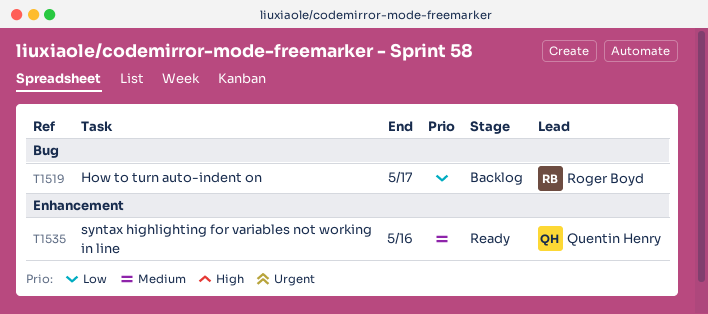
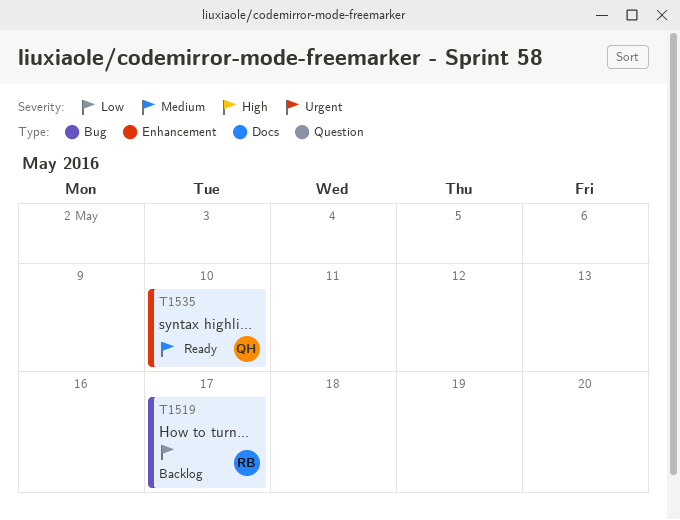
T1535, due: May 16 -> May 10

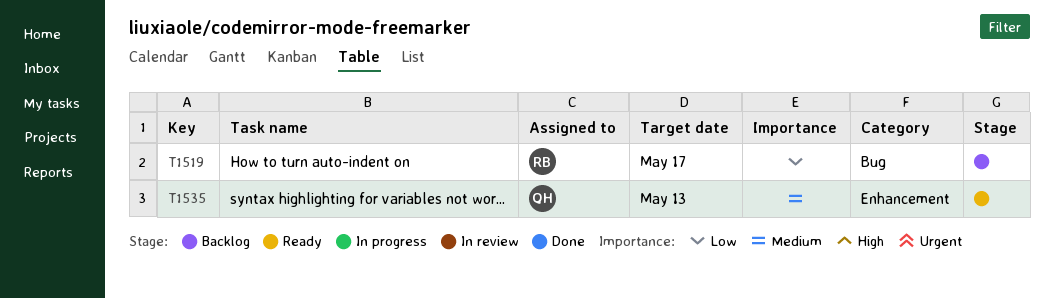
T1535, due: May 10 -> May 13

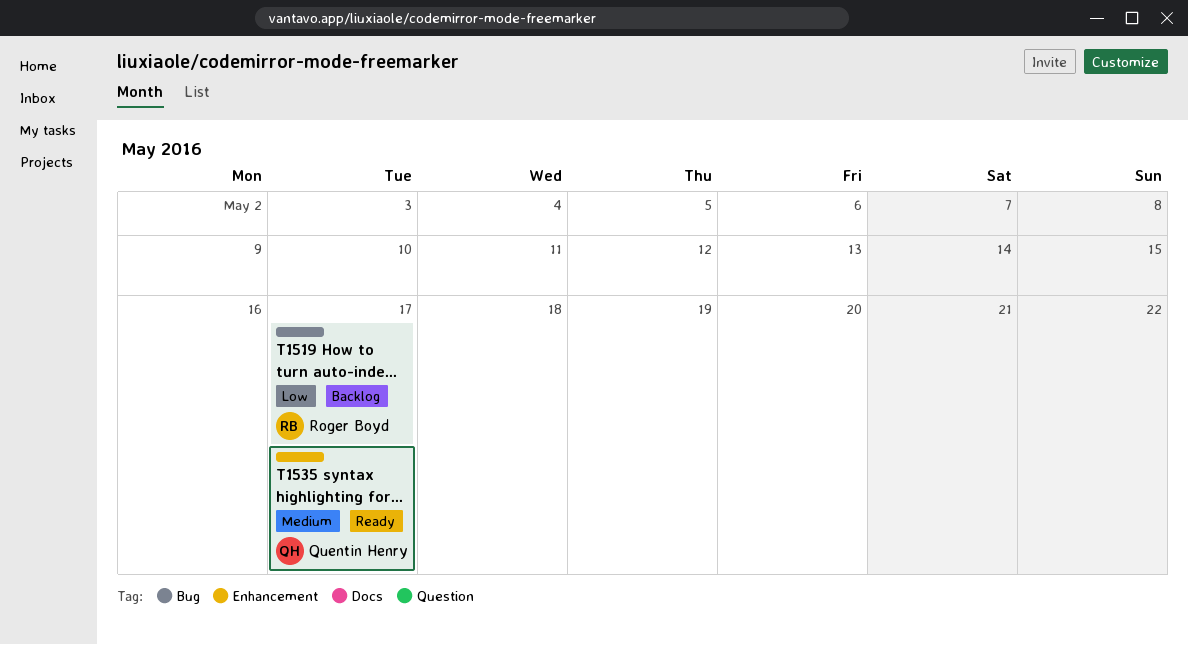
T1535, due: May 13 -> May 17

